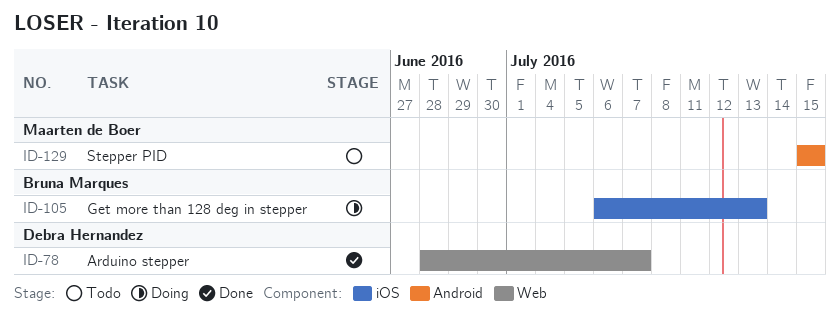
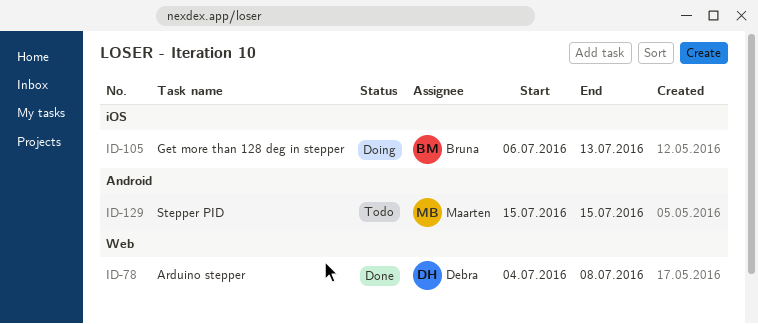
ID-78, start: Jun 28 -> Jul 4
ID-78, due: Jul 7 -> Jul 8

